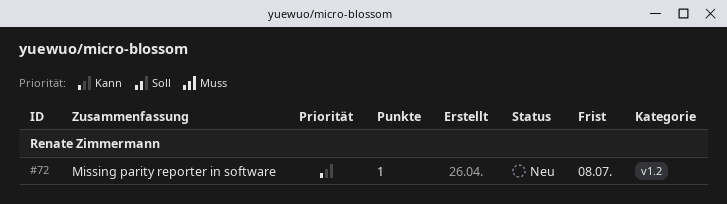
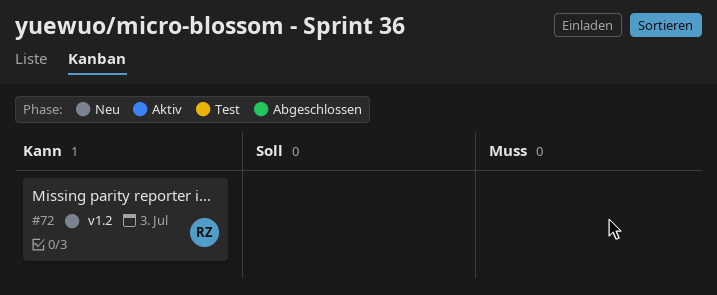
#72, due: Jul 8 -> Jul 3

